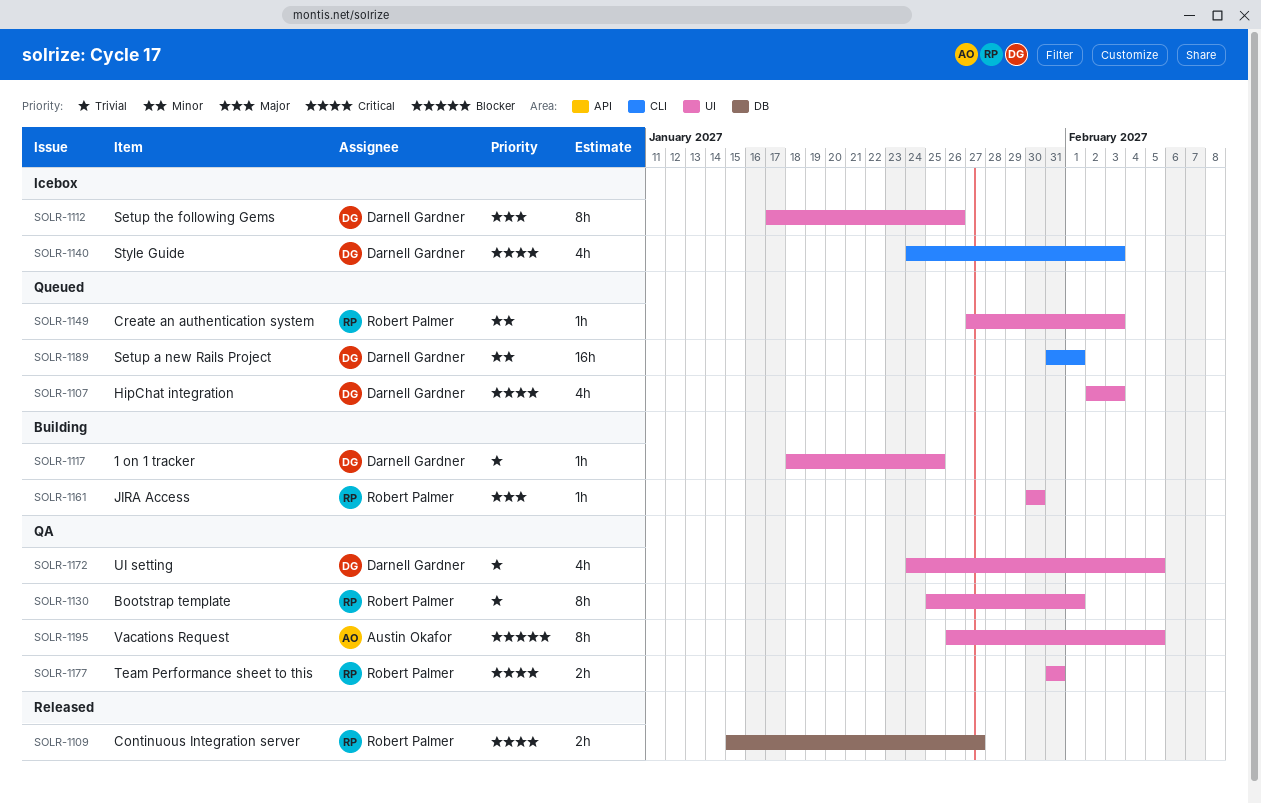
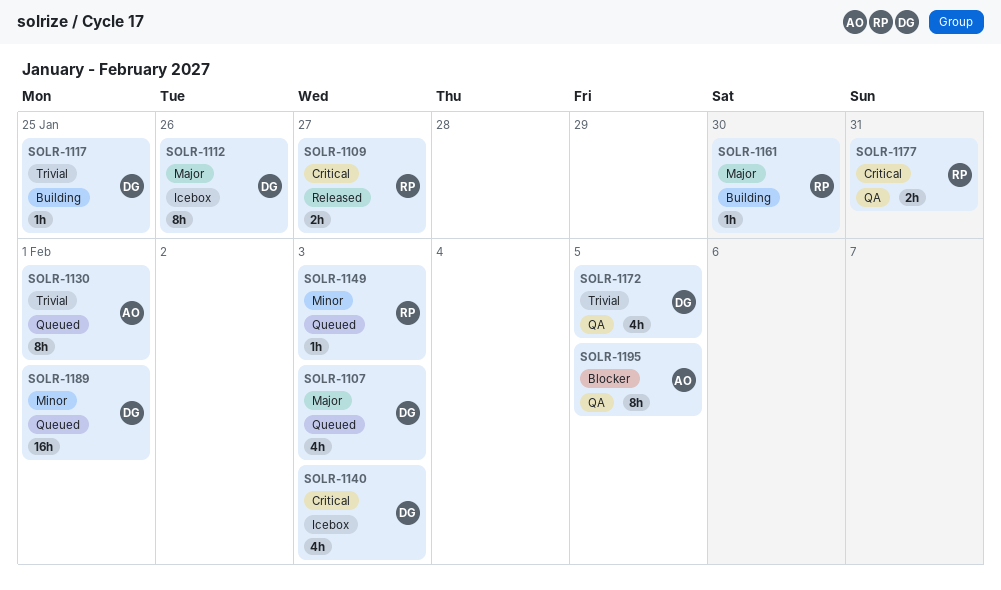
SOLR-1107, priority: Critical -> Major
SOLR-1130, status: QA -> Queued
SOLR-1130, owner: Robert Palmer -> Austin Okafor

